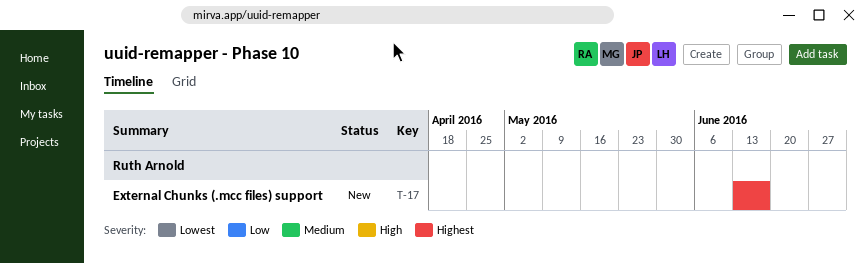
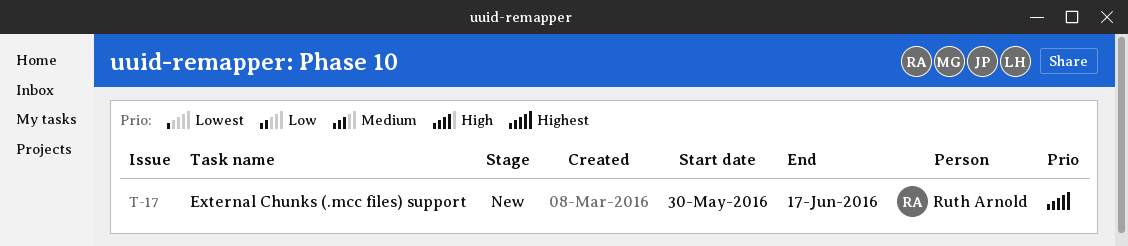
T-17, start: Jun 13 -> May 30

